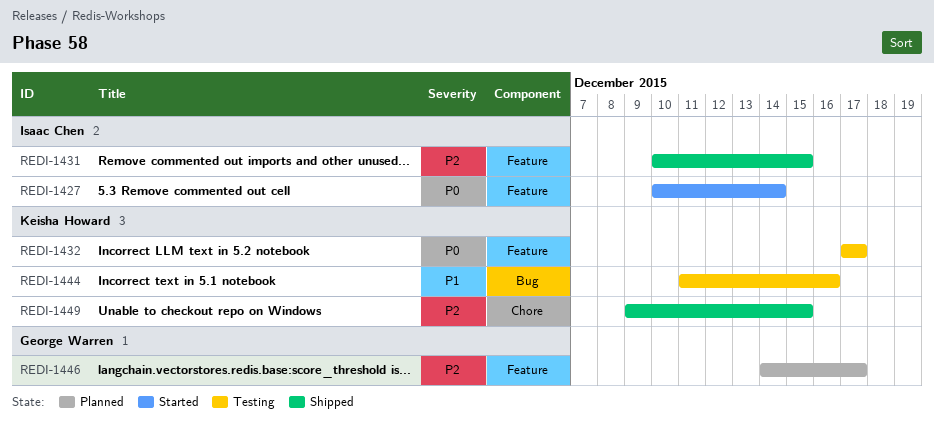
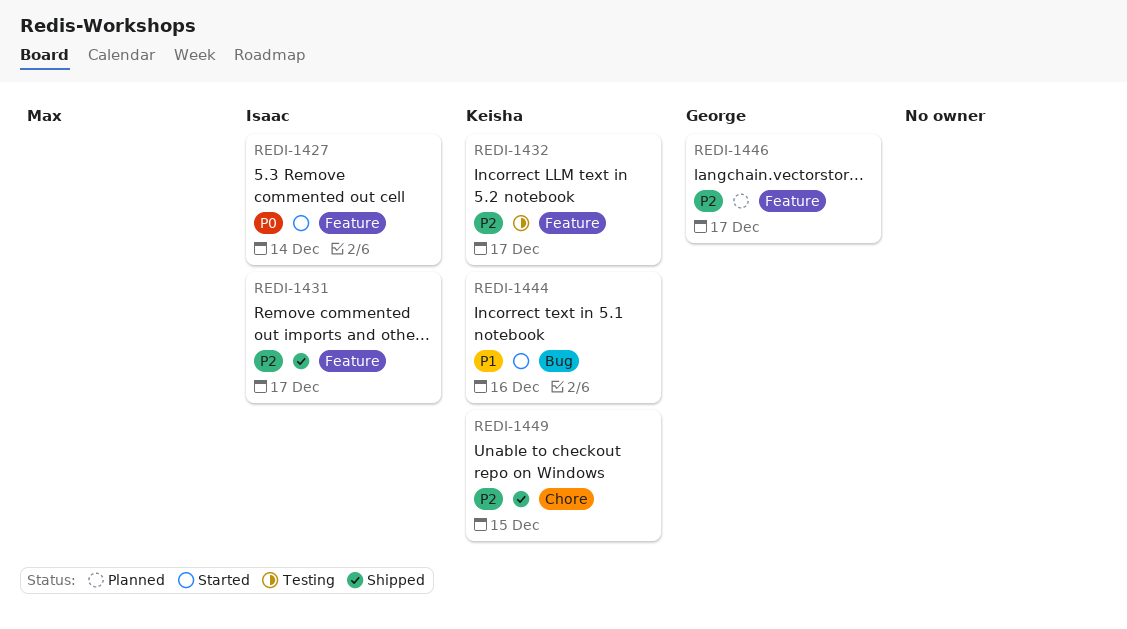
REDI-1431, due: Dec 15 -> Dec 17
REDI-1432, priority: P0 -> P2
REDI-1444, status: Testing -> Started

